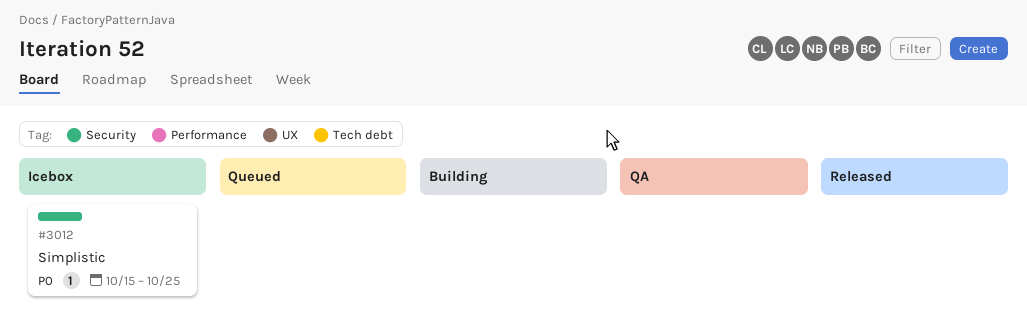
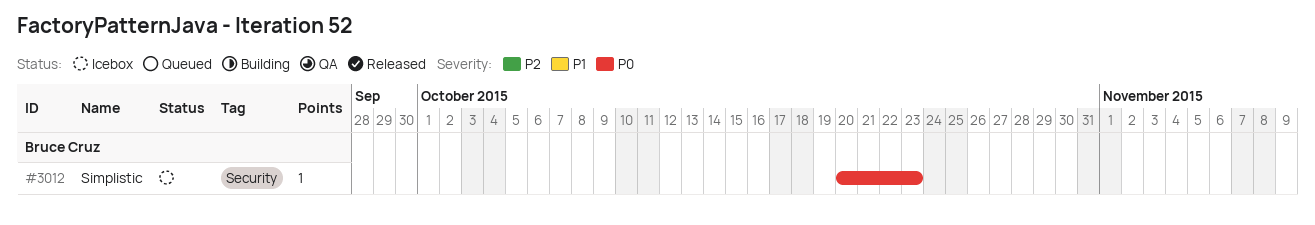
#3012, start: Oct 15 -> Oct 20
#3012, due: Oct 25 -> Oct 23

